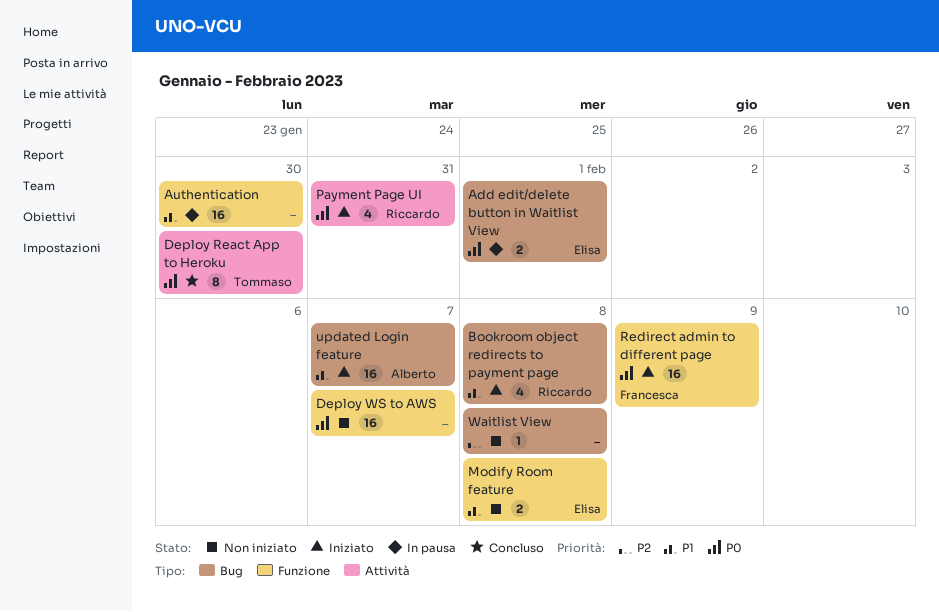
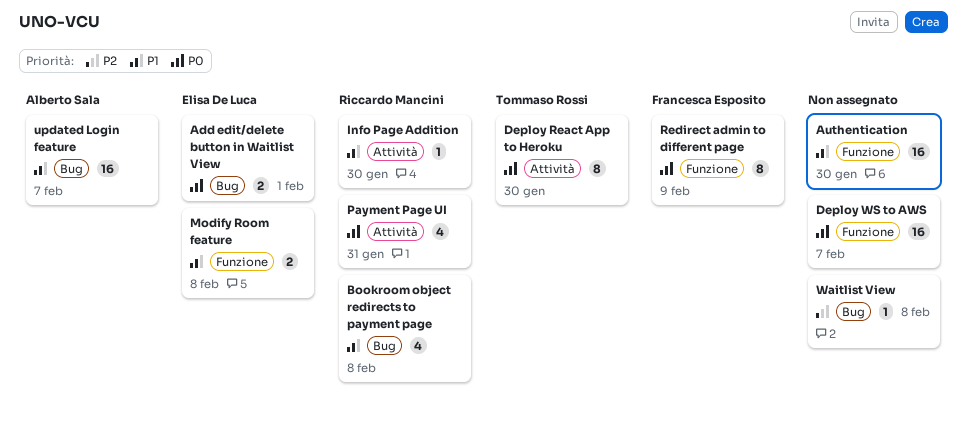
Info Page Addition: none -> present
Redirect admin to different page, estimate: 16 -> 8

